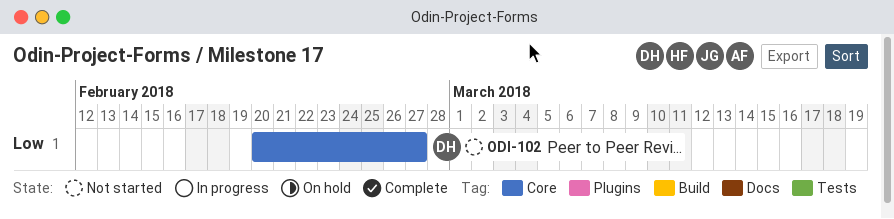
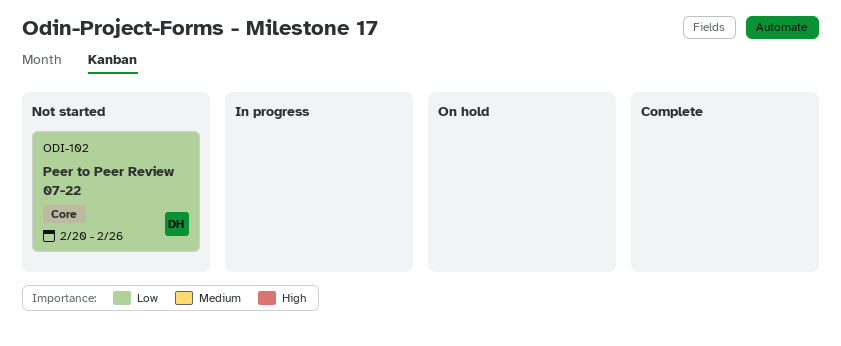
ODI-102, due: Feb 27 -> Feb 26

